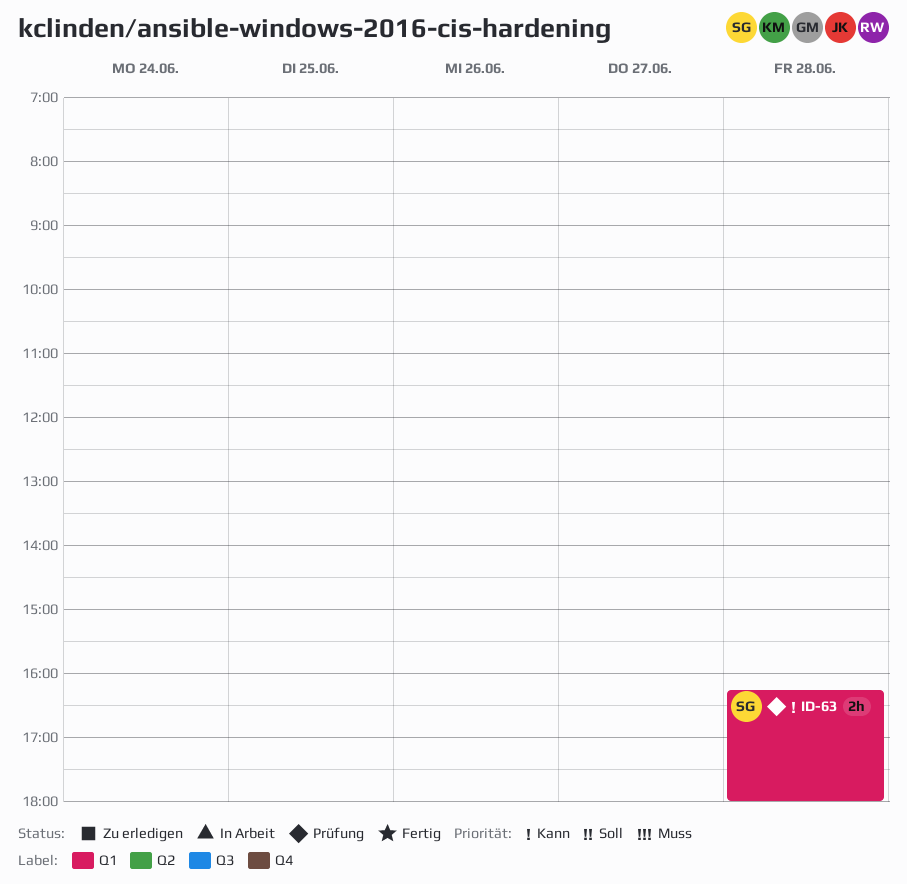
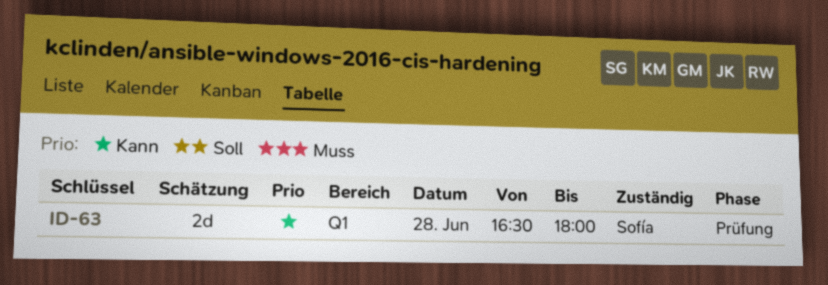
ID-63, estimate: 2h -> 2d
ID-63, begins: 16:15 -> 16:30

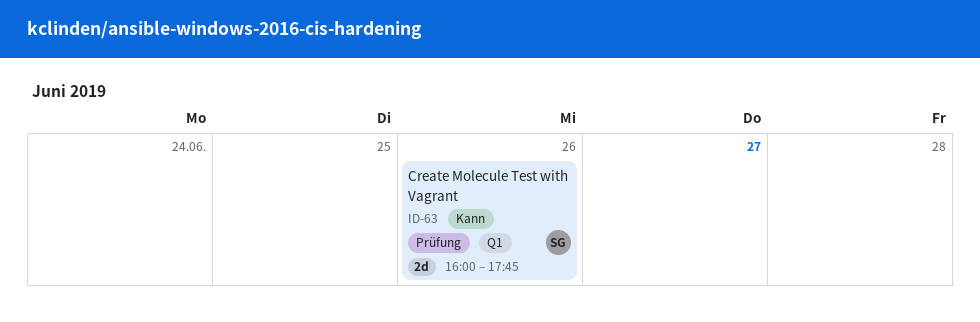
ID-63, day: Jun 28 -> Jun 26
ID-63, begins: 16:30 -> 16:00
ID-63, ends: 18:00 -> 17:45

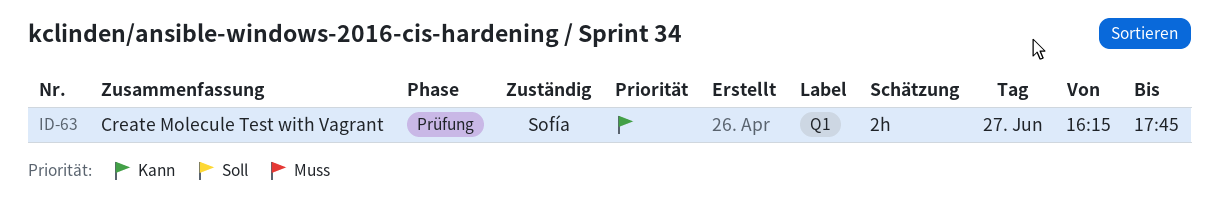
ID-63, estimate: 2d -> 2h
ID-63, day: Jun 26 -> Jun 27
ID-63, begins: 16:00 -> 16:15

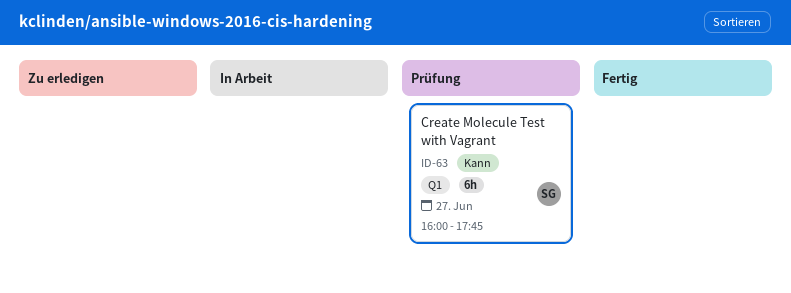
ID-63, estimate: 2h -> 6h
ID-63, begins: 16:15 -> 16:00

